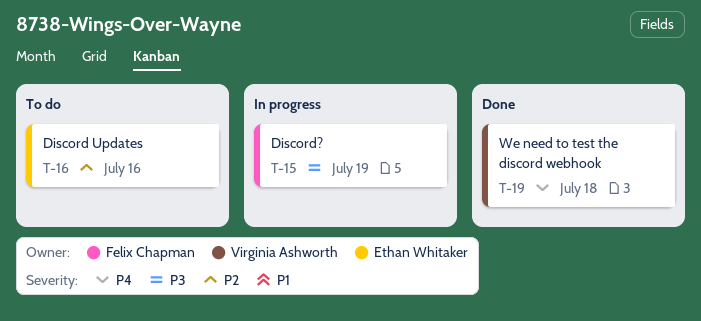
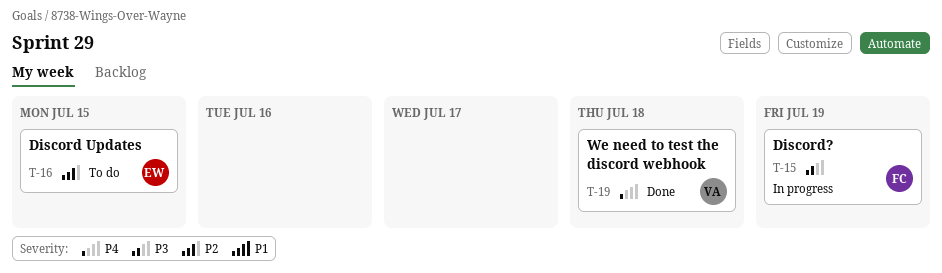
T-16, due: Jul 16 -> Jul 15

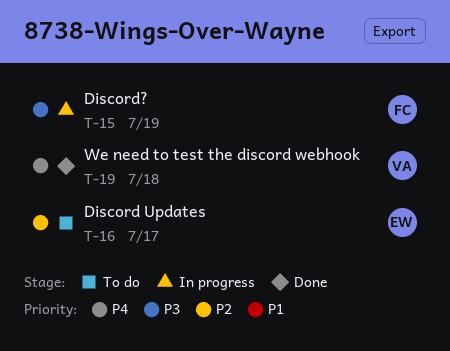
T-16, due: Jul 15 -> Jul 17

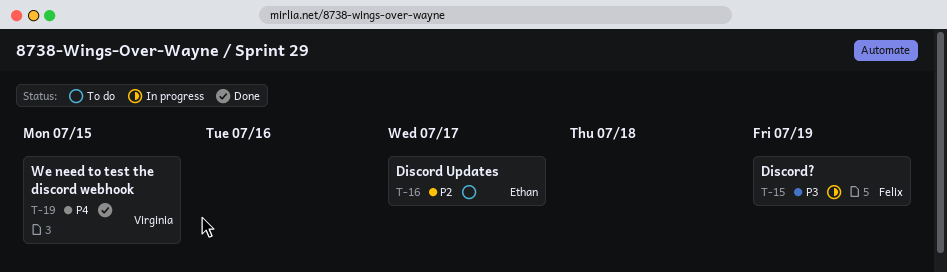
T-19, due: Jul 18 -> Jul 15

